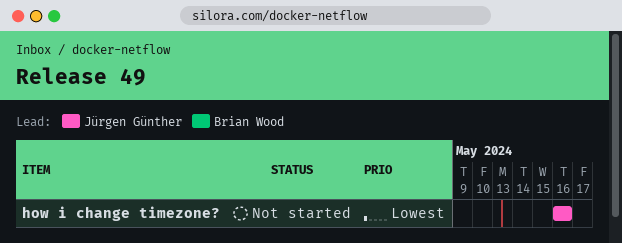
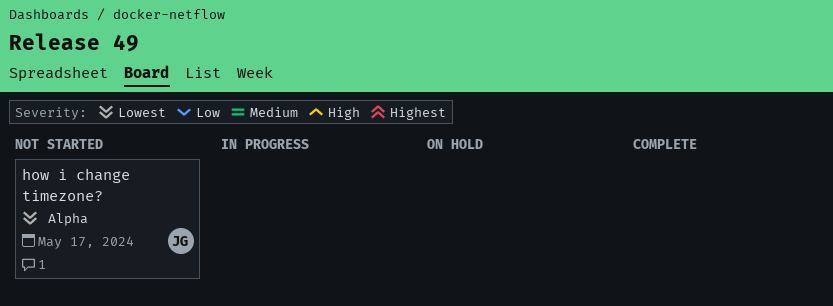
how i change timezone?, due: May 16 -> May 17

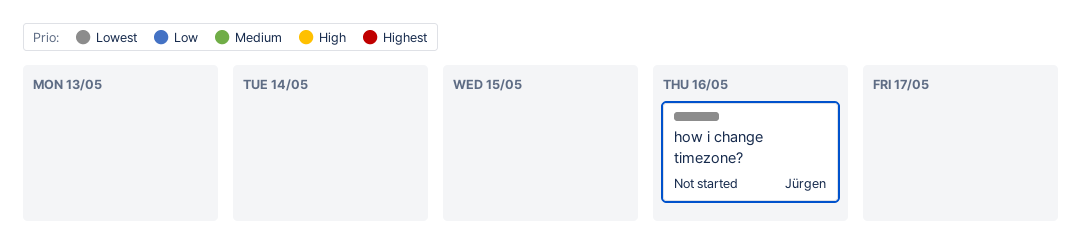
how i change timezone?, due: May 17 -> May 16

